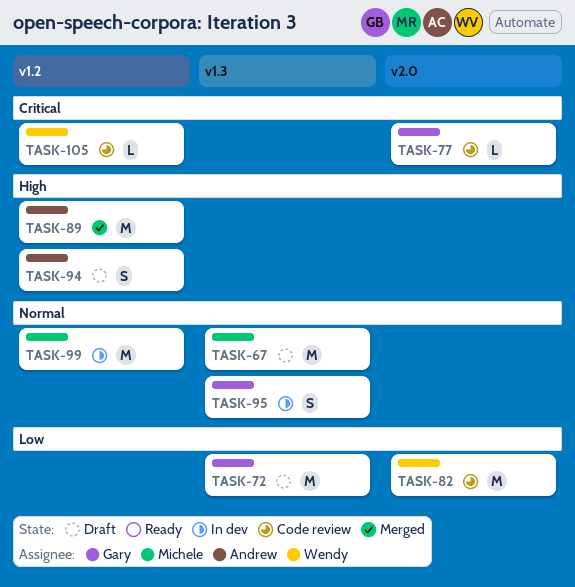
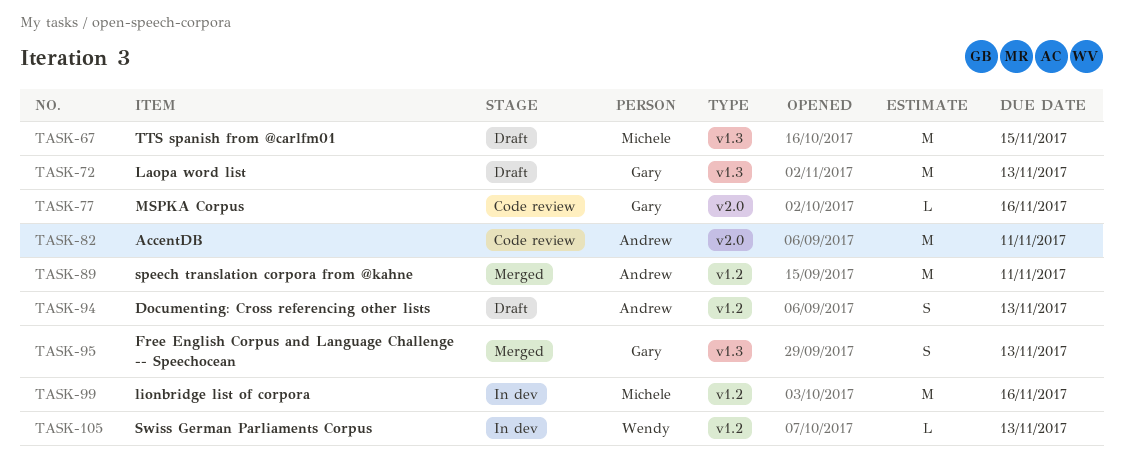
TASK-82, owner: Wendy -> Andrew
TASK-95, status: In dev -> Merged
TASK-105, status: Code review -> In dev

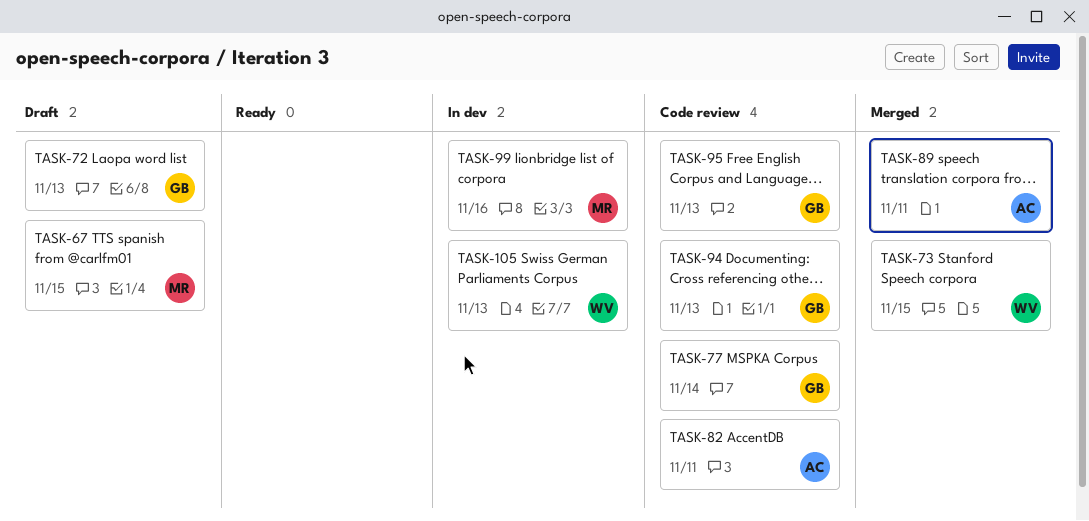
TASK-73: none -> present
TASK-77, due: Nov 16 -> Nov 14
TASK-94, status: Draft -> Code review
TASK-94, owner: Andrew -> Gary
TASK-95, status: Merged -> Code review

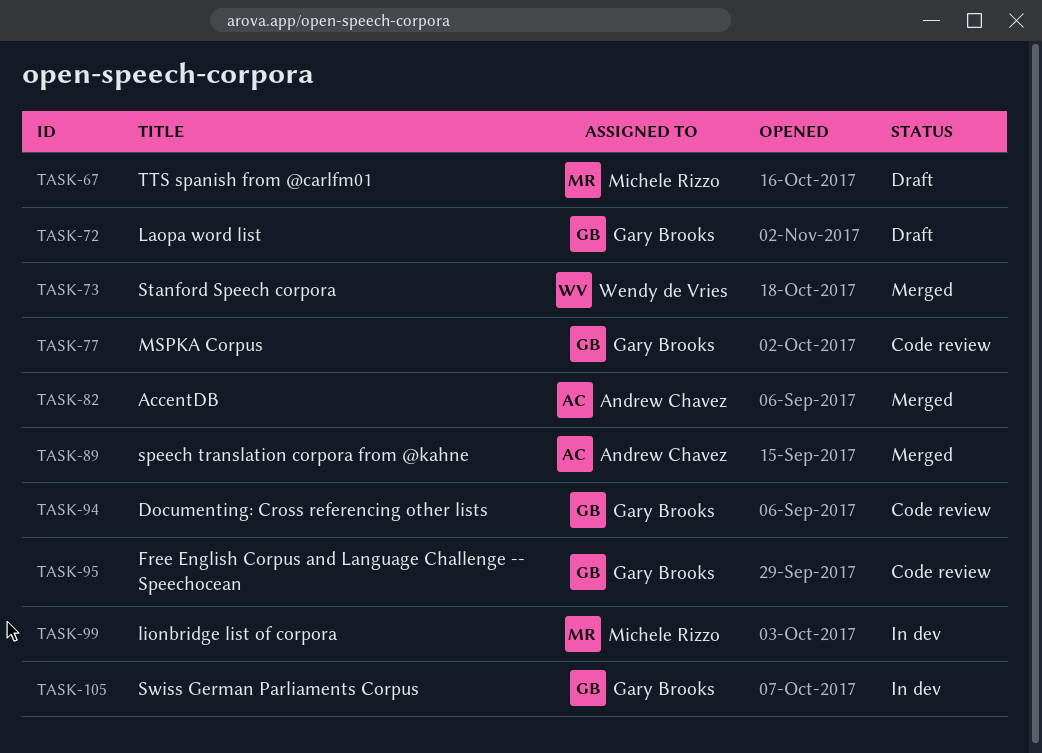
TASK-82, status: Code review -> Merged
TASK-105, owner: Wendy de Vries -> Gary Brooks

